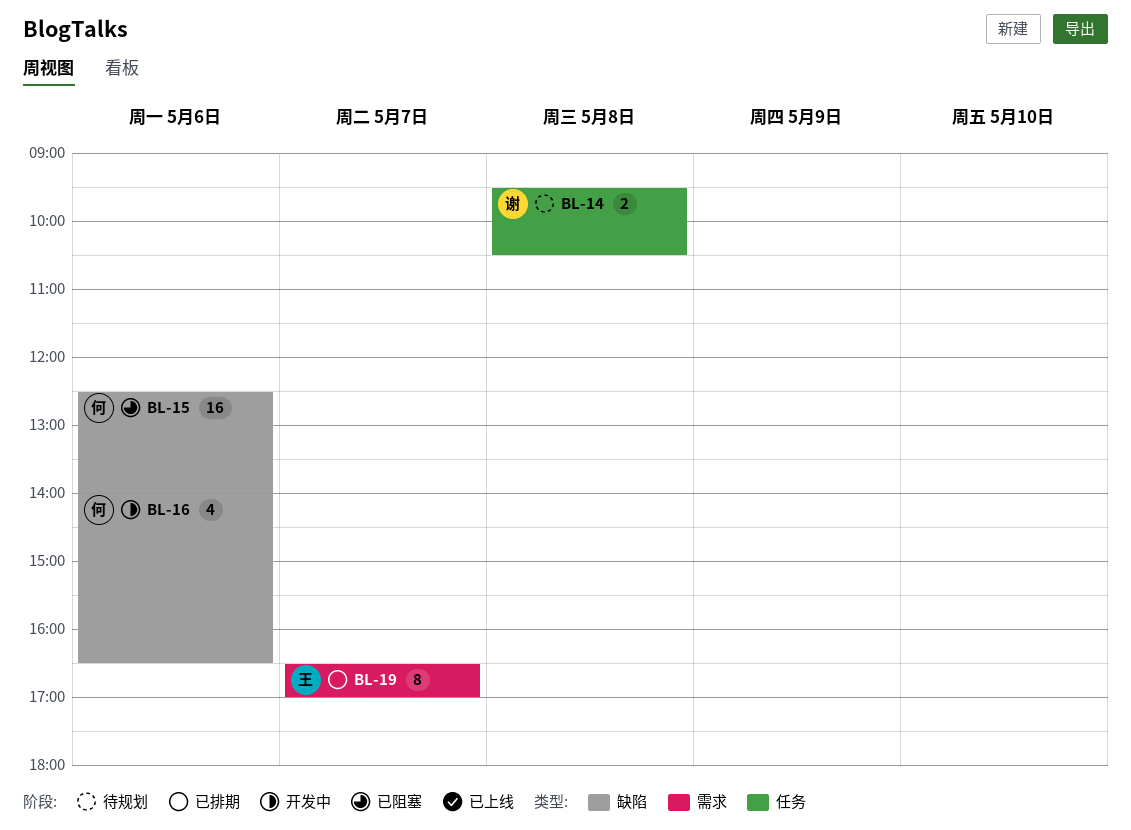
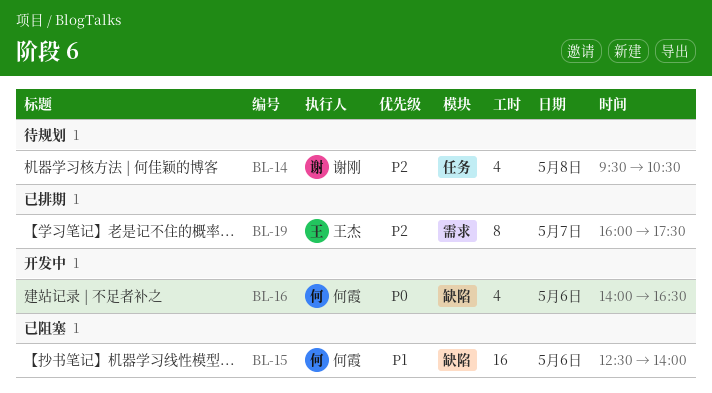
BL-14, estimate: 2 -> 4
BL-19, begins: 16:30 -> 16:00
BL-19, ends: 17:00 -> 17:30

